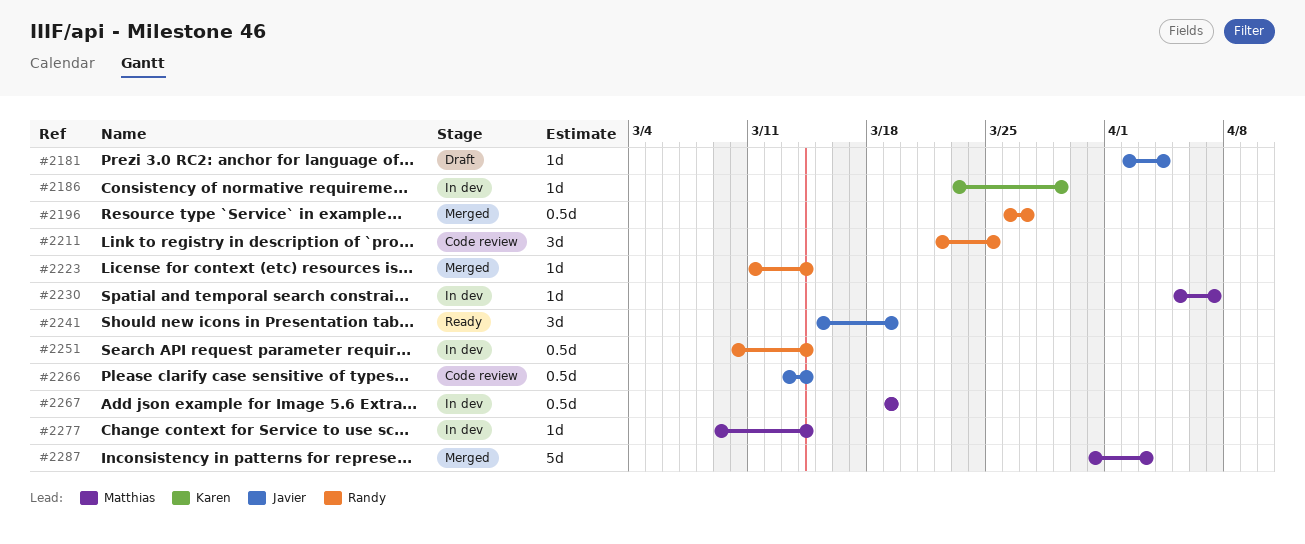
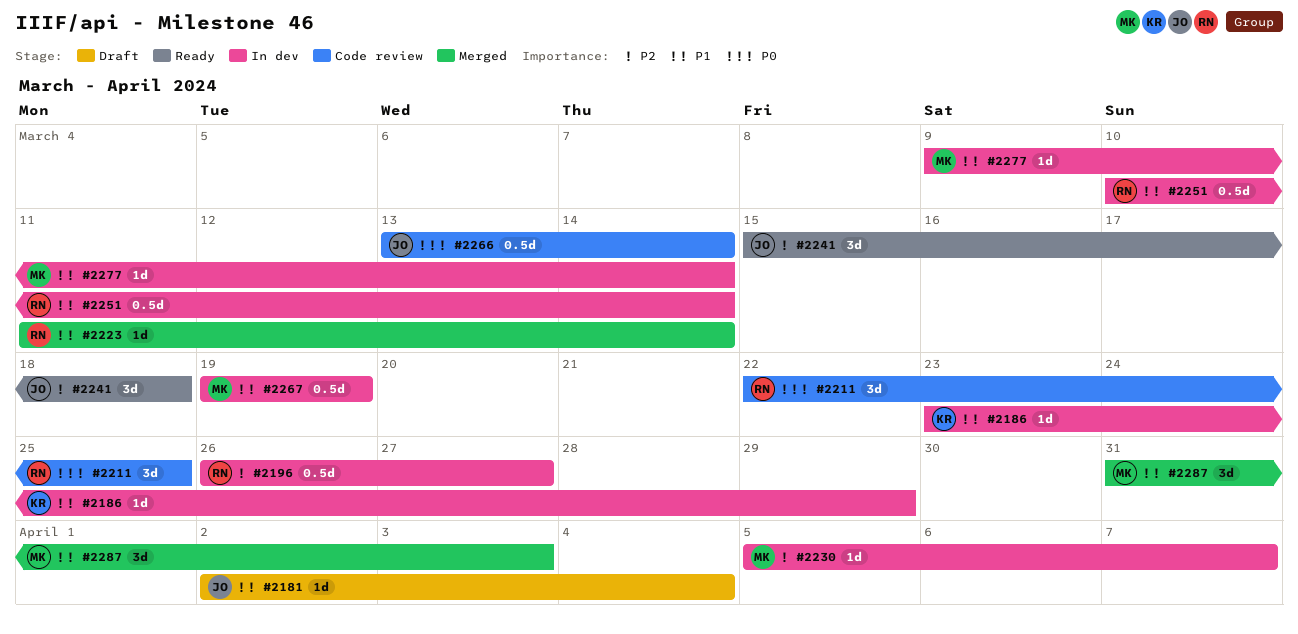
#2196, status: Merged -> In dev
#2241, due: Mar 19 -> Mar 18
#2287, estimate: 5d -> 3d

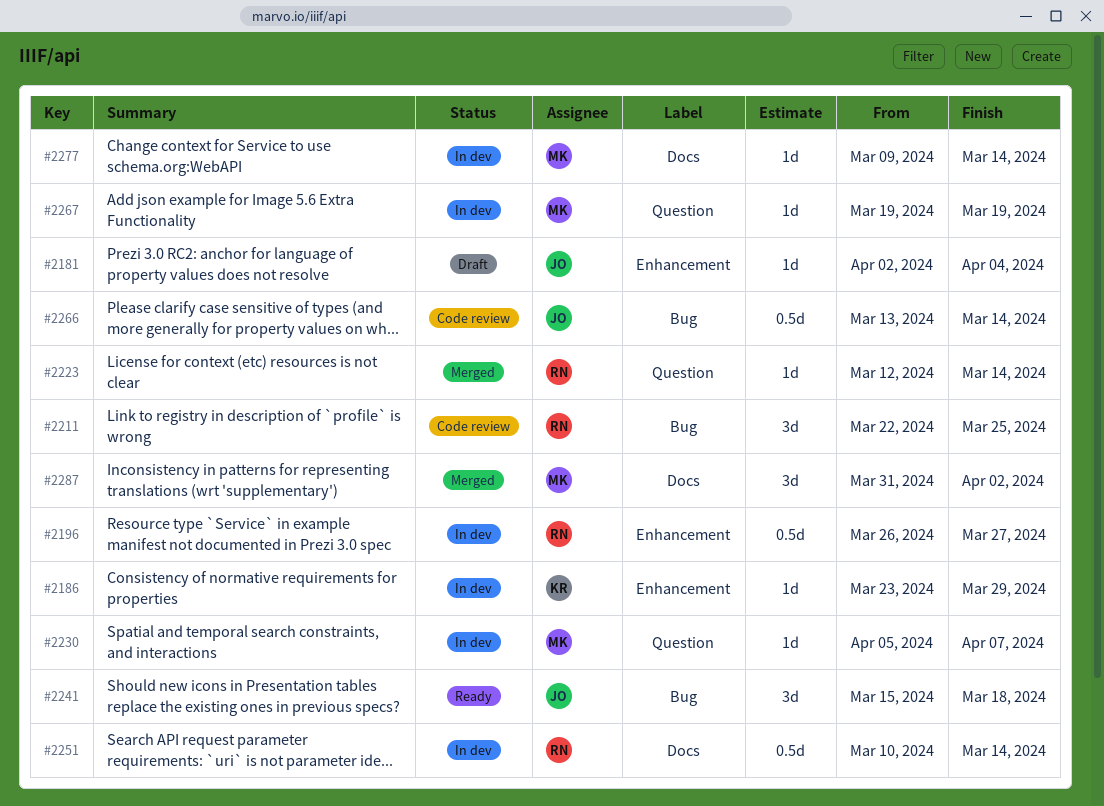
#2223, start: Mar 11 -> Mar 12
#2267, estimate: 0.5d -> 1d
#2287, due: Apr 3 -> Apr 2

